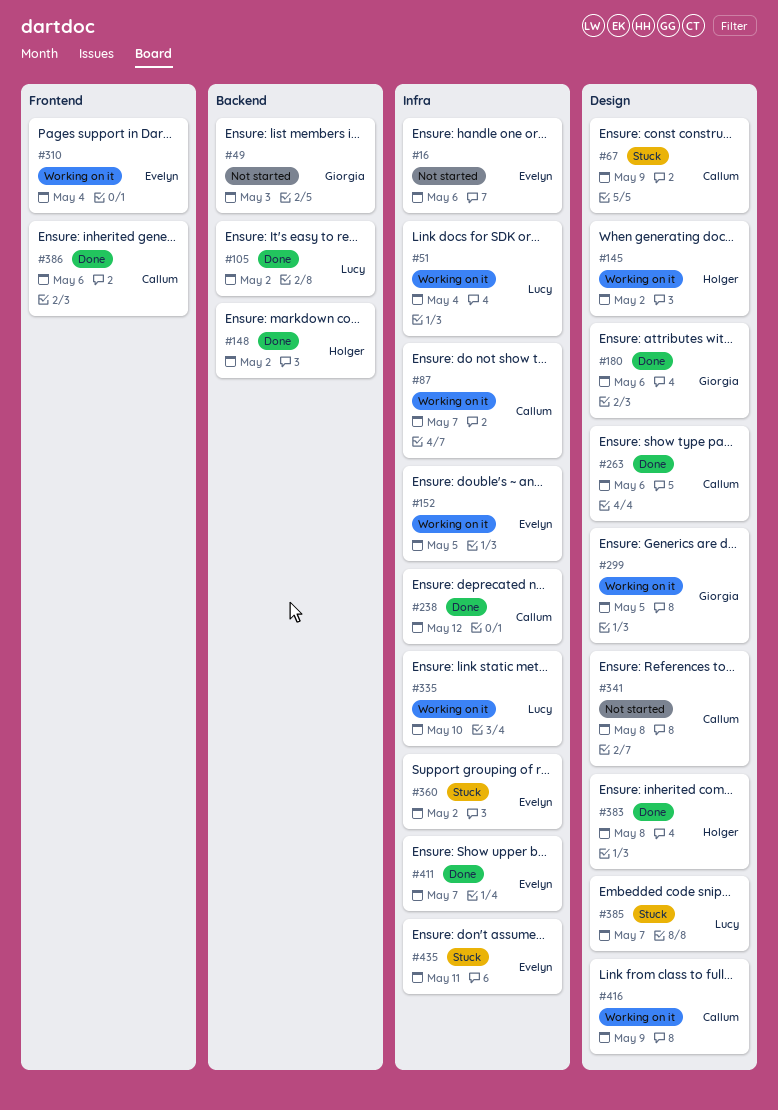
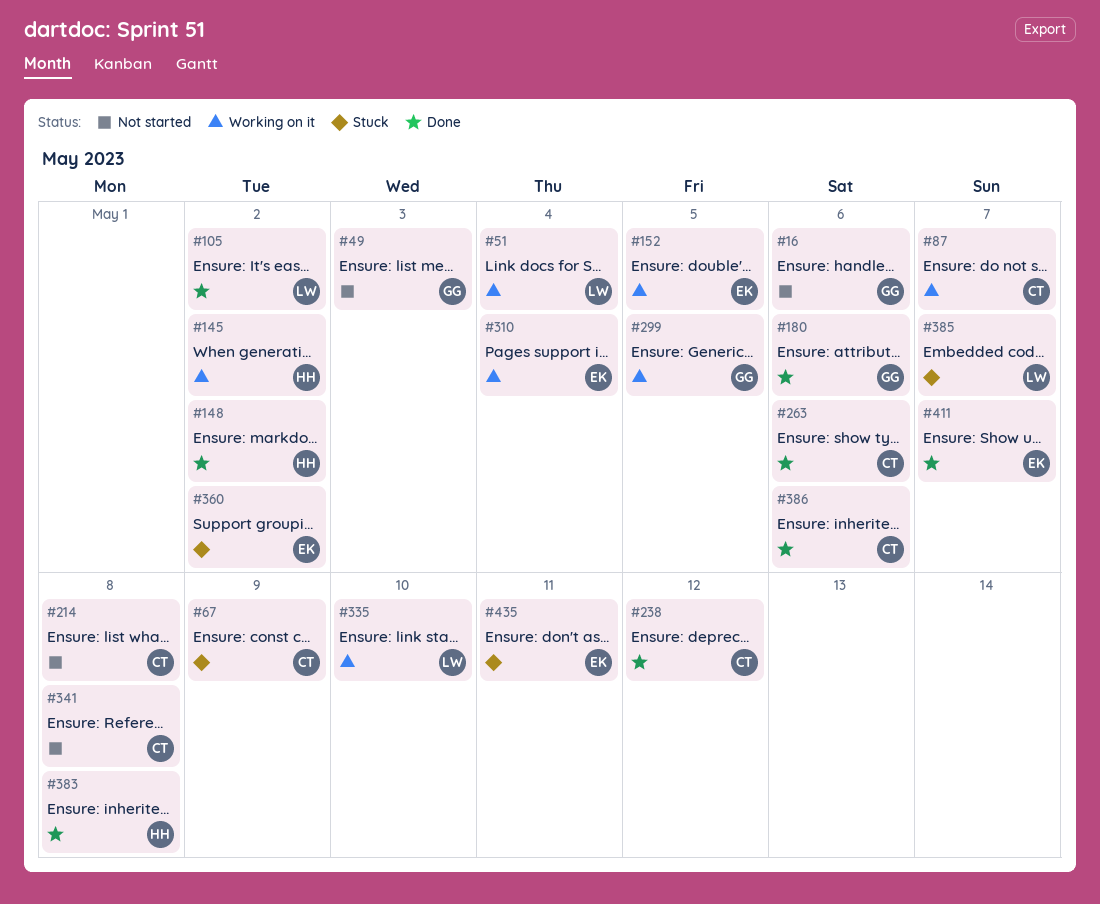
#16, owner: Evelyn -> Giorgia
#214: none -> present
#416: present -> none

